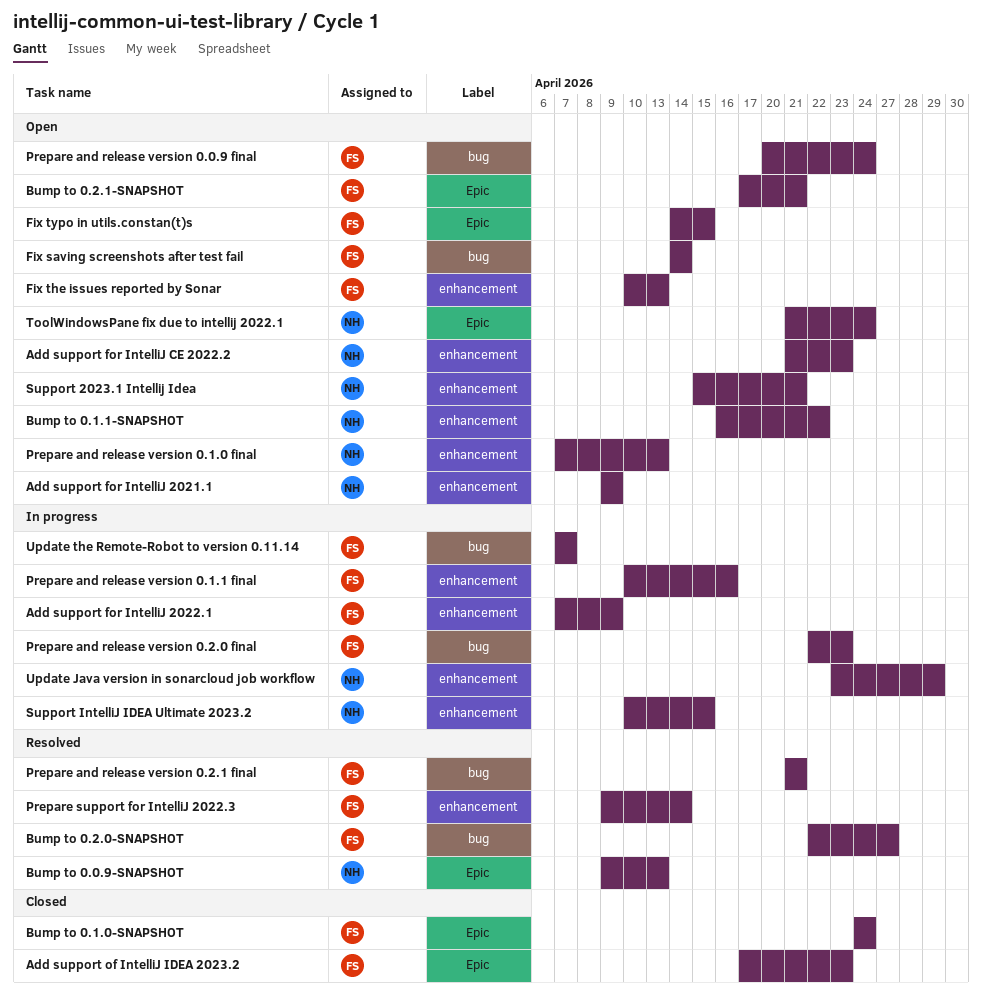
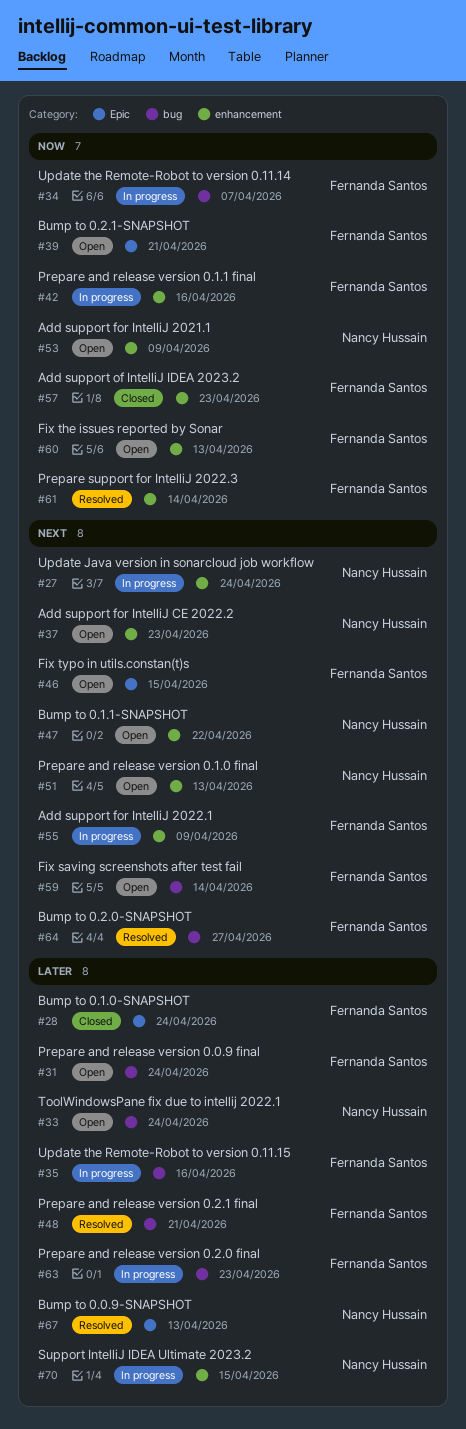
Add support of IntelliJ IDEA 2023.2, label: Epic -> enhancement
Support 2023.1 Intellij Idea: present -> none
ToolWindowsPane fix due to intellij 2022.1, label: Epic -> bug
Update Java version in sonarcloud job workflow, due: Apr 29 -> Apr 24
Update the Remote-Robot to version 0.11.15: none -> present

